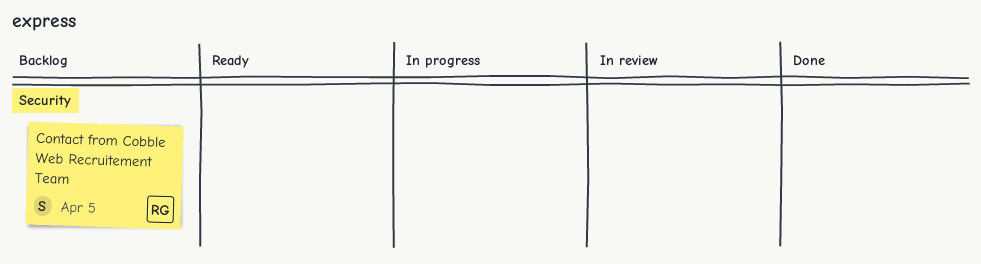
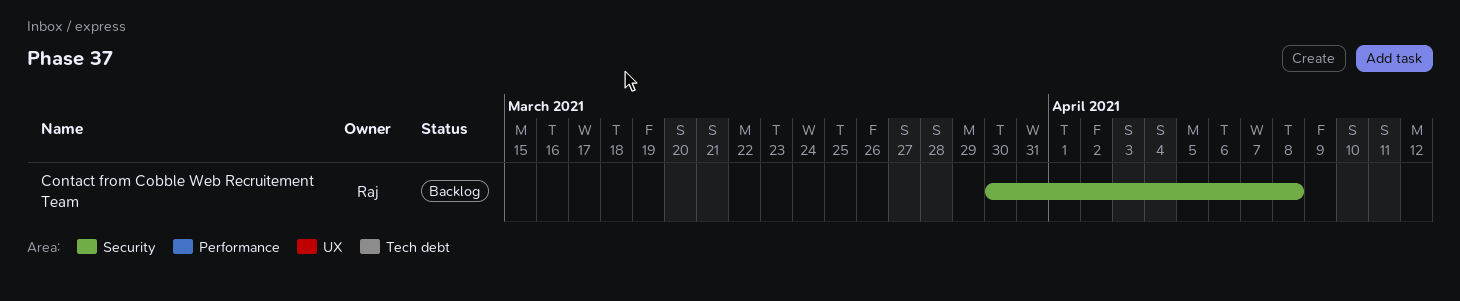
Contact from Cobble Web Recruitement Team, due: Apr 5 -> Apr 8

